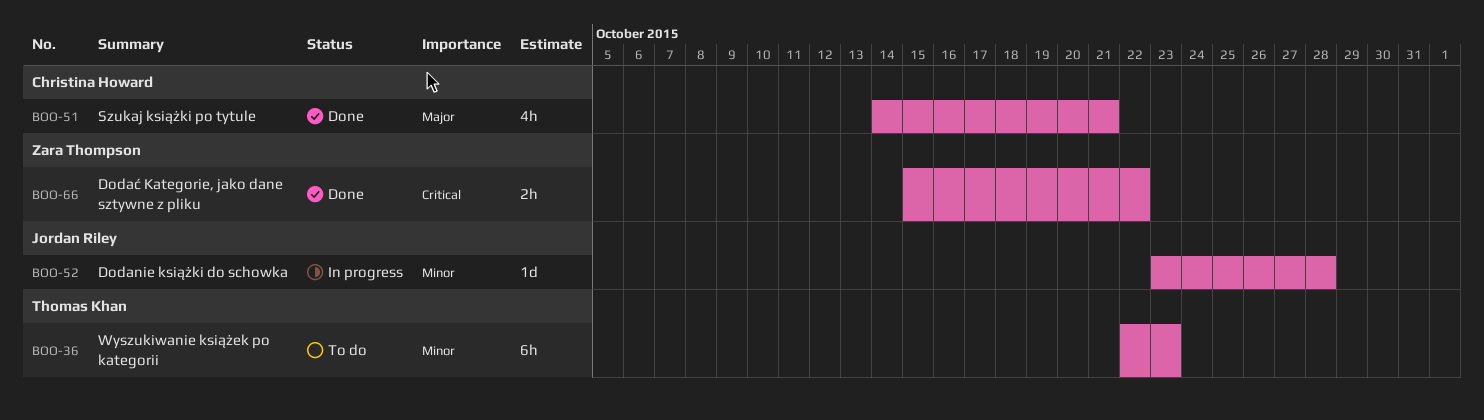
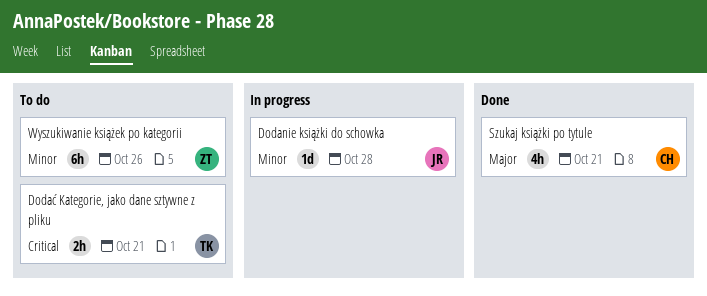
Dodać Kategorie, jako dane sztywne z pliku, status: Done -> To do
Dodać Kategorie, jako dane sztywne z pliku, owner: Zara Thompson -> Thomas Khan
Dodać Kategorie, jako dane sztywne z pliku, due: Oct 22 -> Oct 21
Wyszukiwanie książek po kategorii, owner: Thomas Khan -> Zara Thompson
Wyszukiwanie książek po kategorii, due: Oct 23 -> Oct 26

